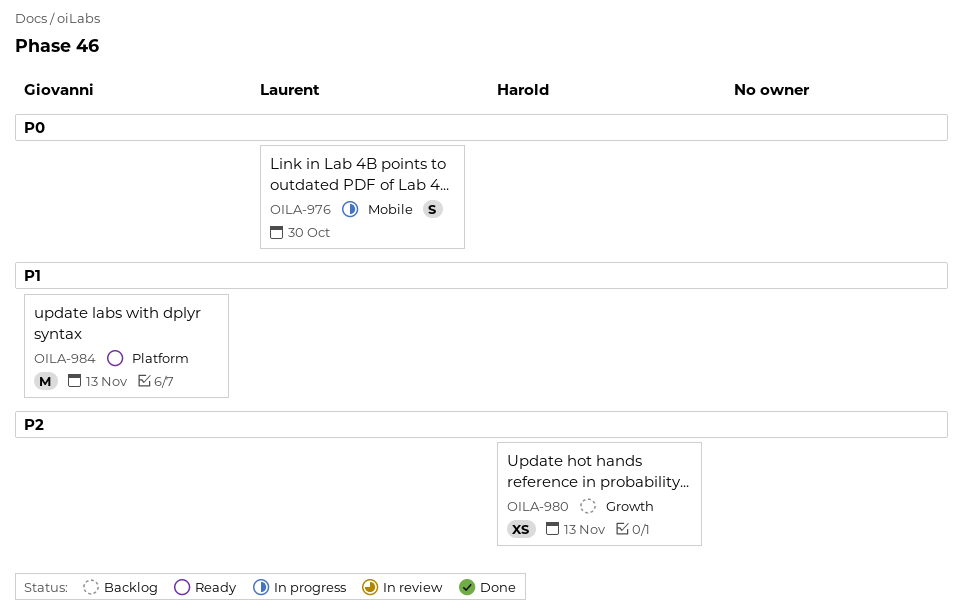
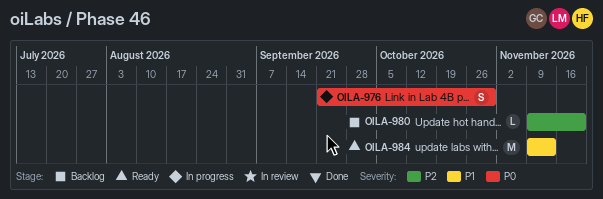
OILA-980, estimate: XS -> L
OILA-980, due: Nov 13 -> Nov 20

